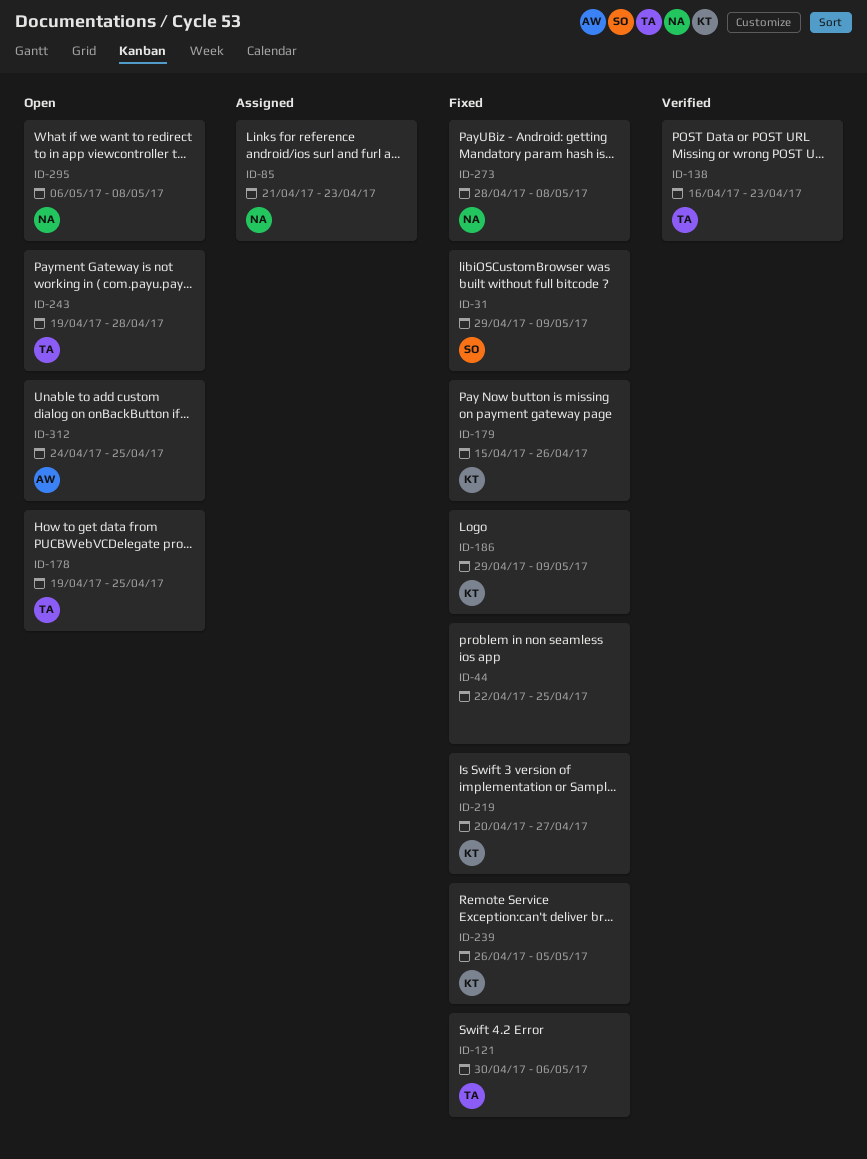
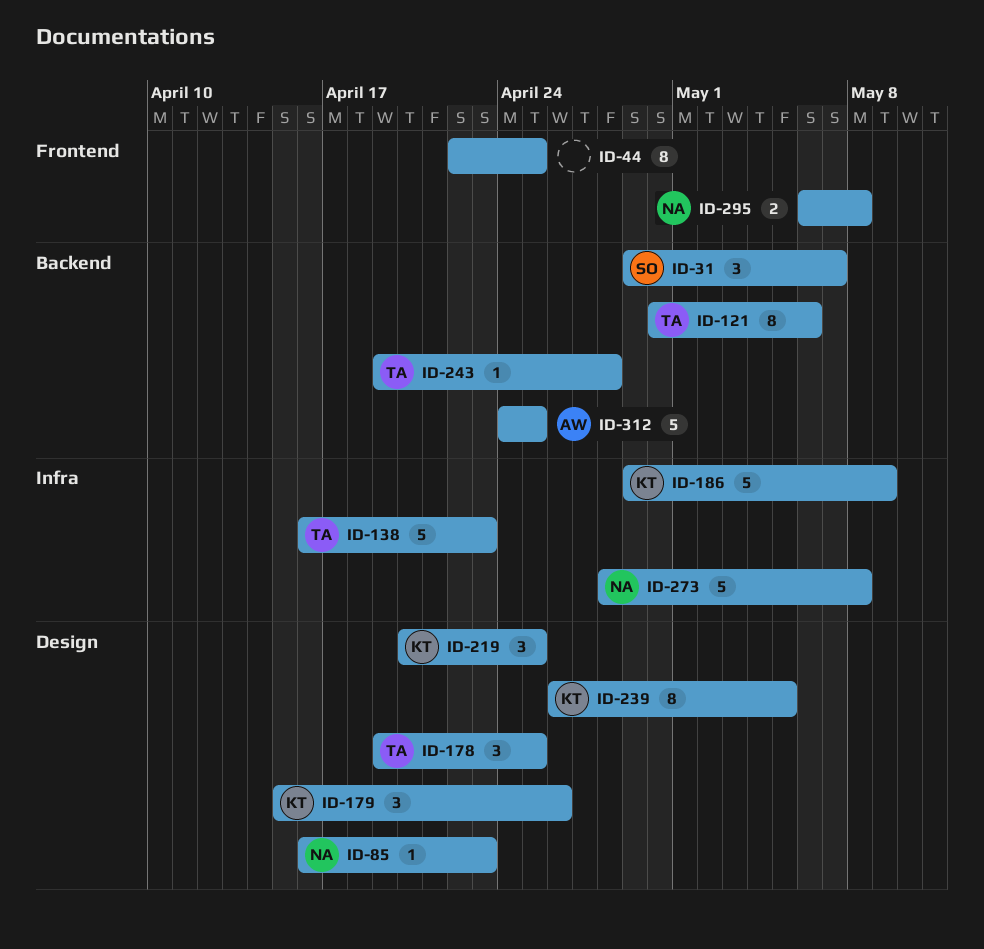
ID-31, due: May 9 -> May 7
ID-85, start: Apr 21 -> Apr 16
ID-219, due: Apr 27 -> Apr 25

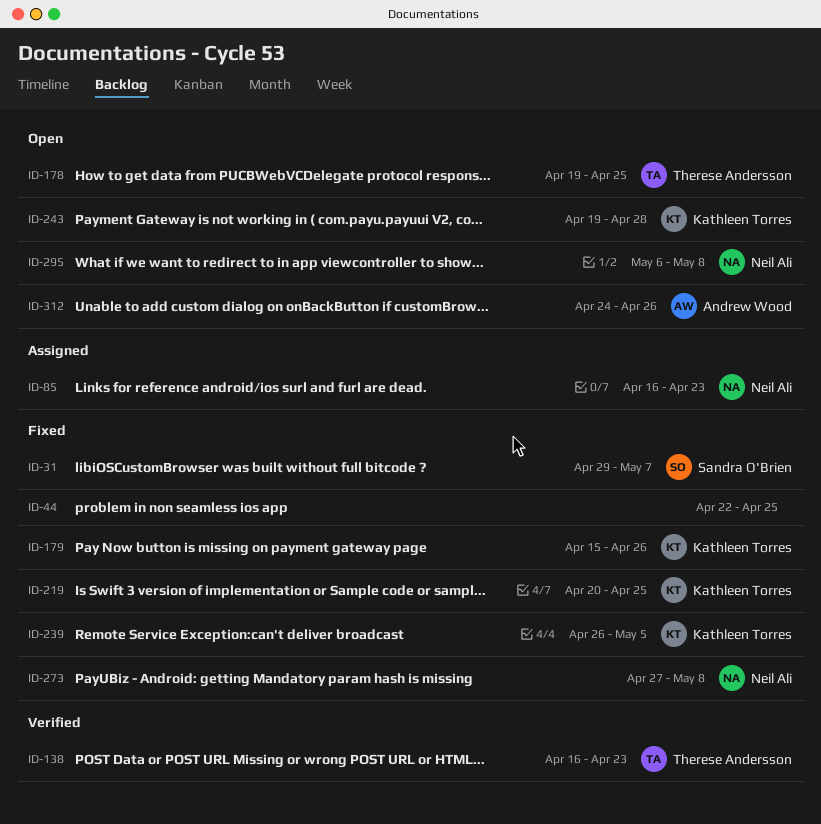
ID-121: present -> none
ID-186: present -> none
ID-243, owner: Therese Andersson -> Kathleen Torres
ID-273, start: Apr 28 -> Apr 27
ID-312, due: Apr 25 -> Apr 26

